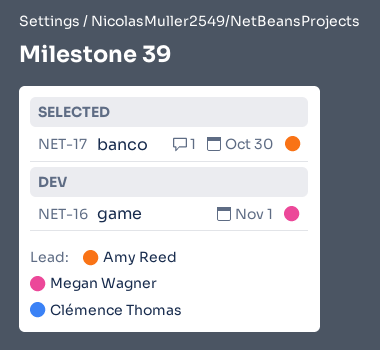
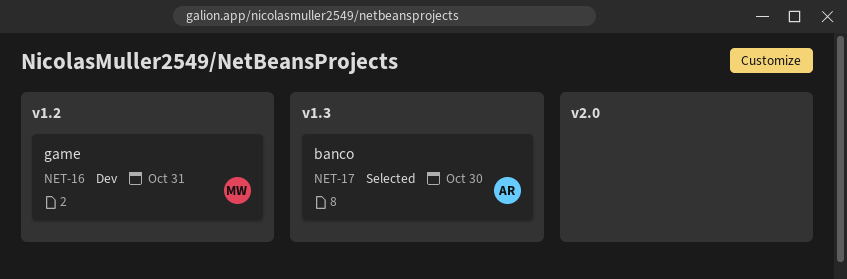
NET-16, due: Nov 1 -> Oct 31

